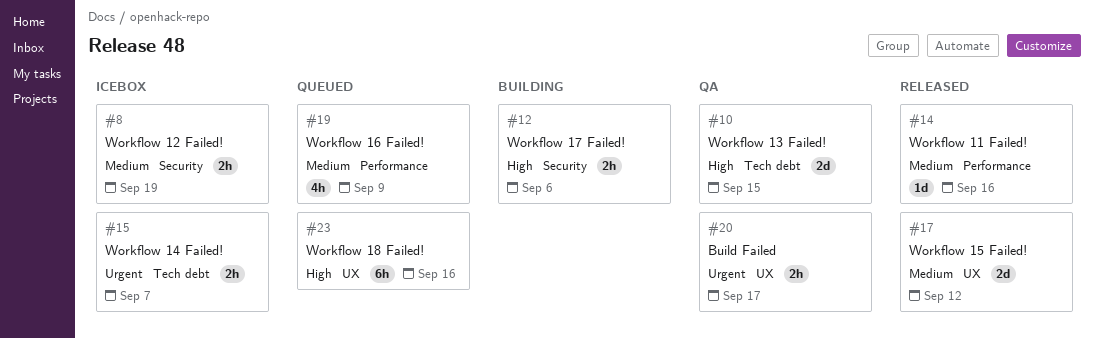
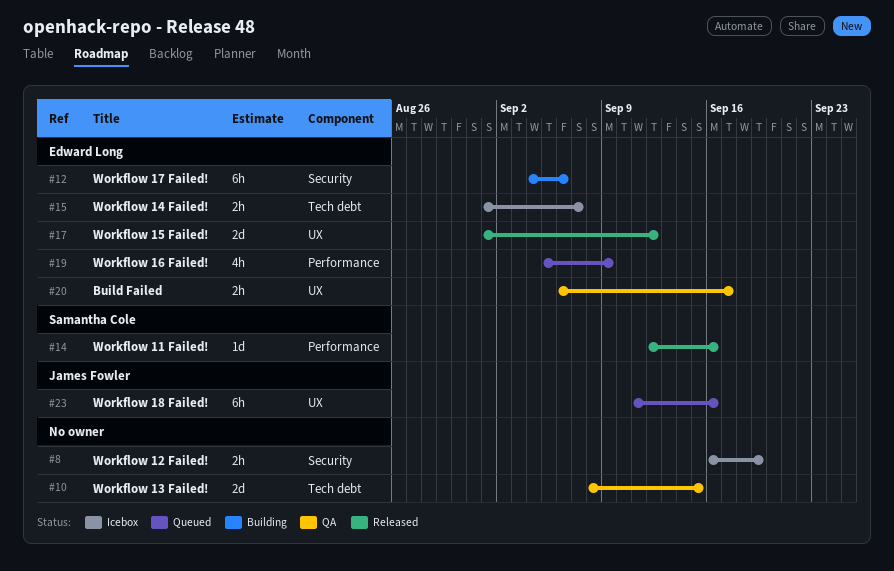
#12, estimate: 2h -> 6h

